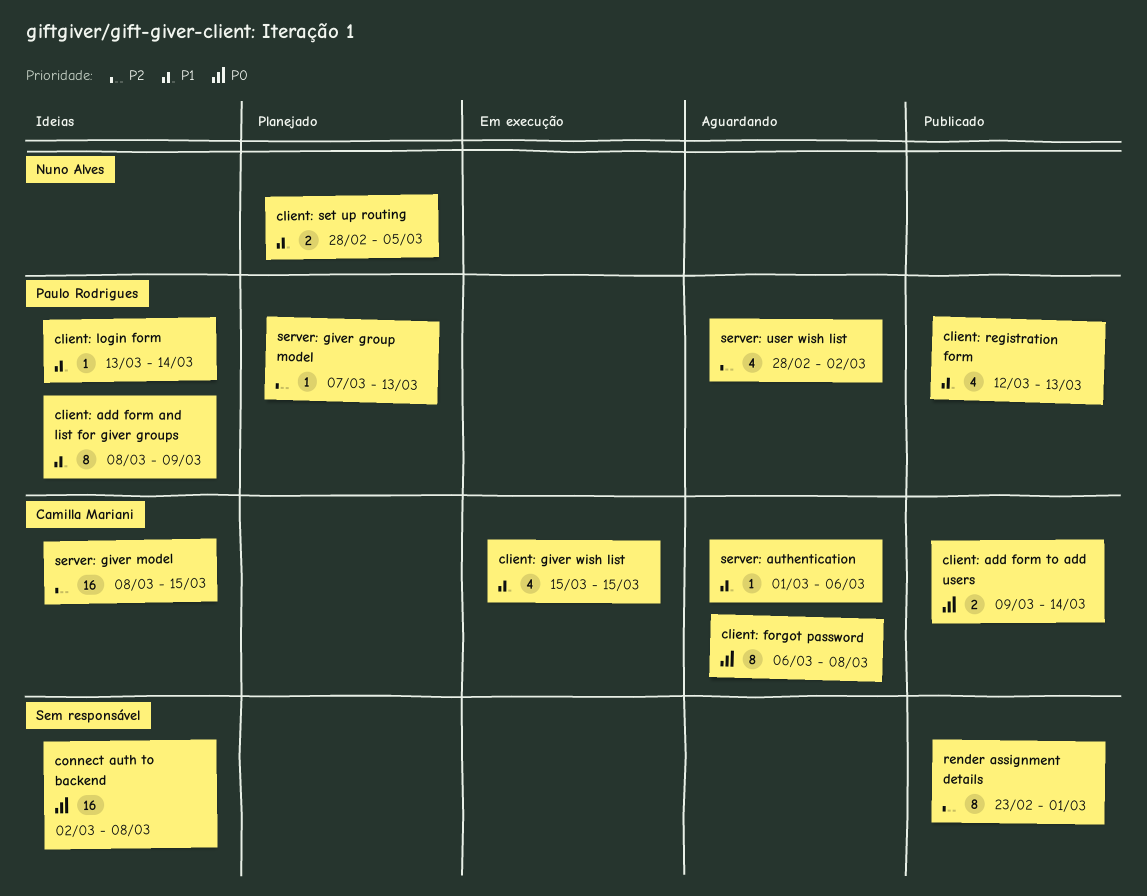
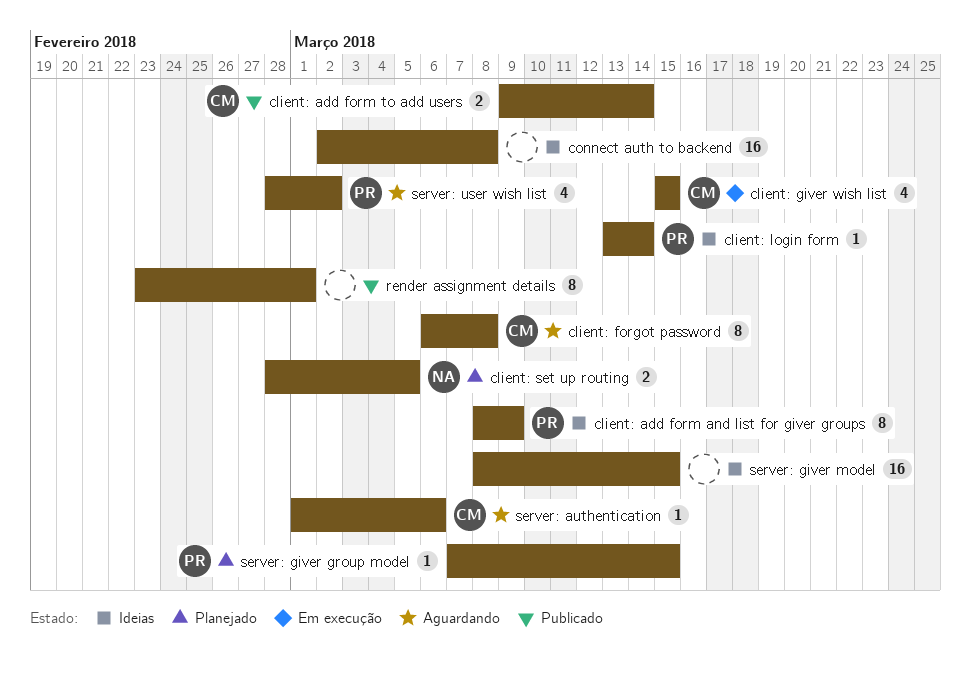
client: registration form: present -> none
server: giver group model, due: Mar 13 -> Mar 15
server: giver model, owner: Camilla Mariani -> none

